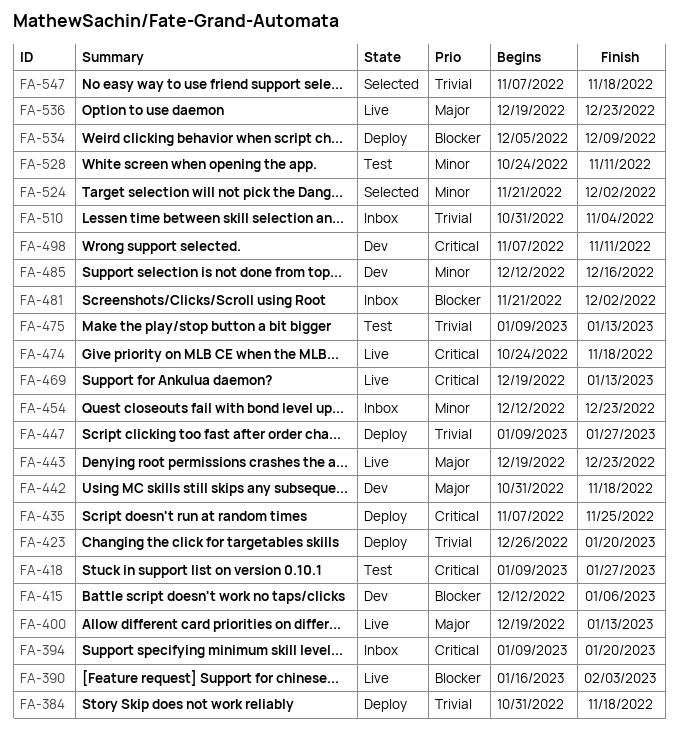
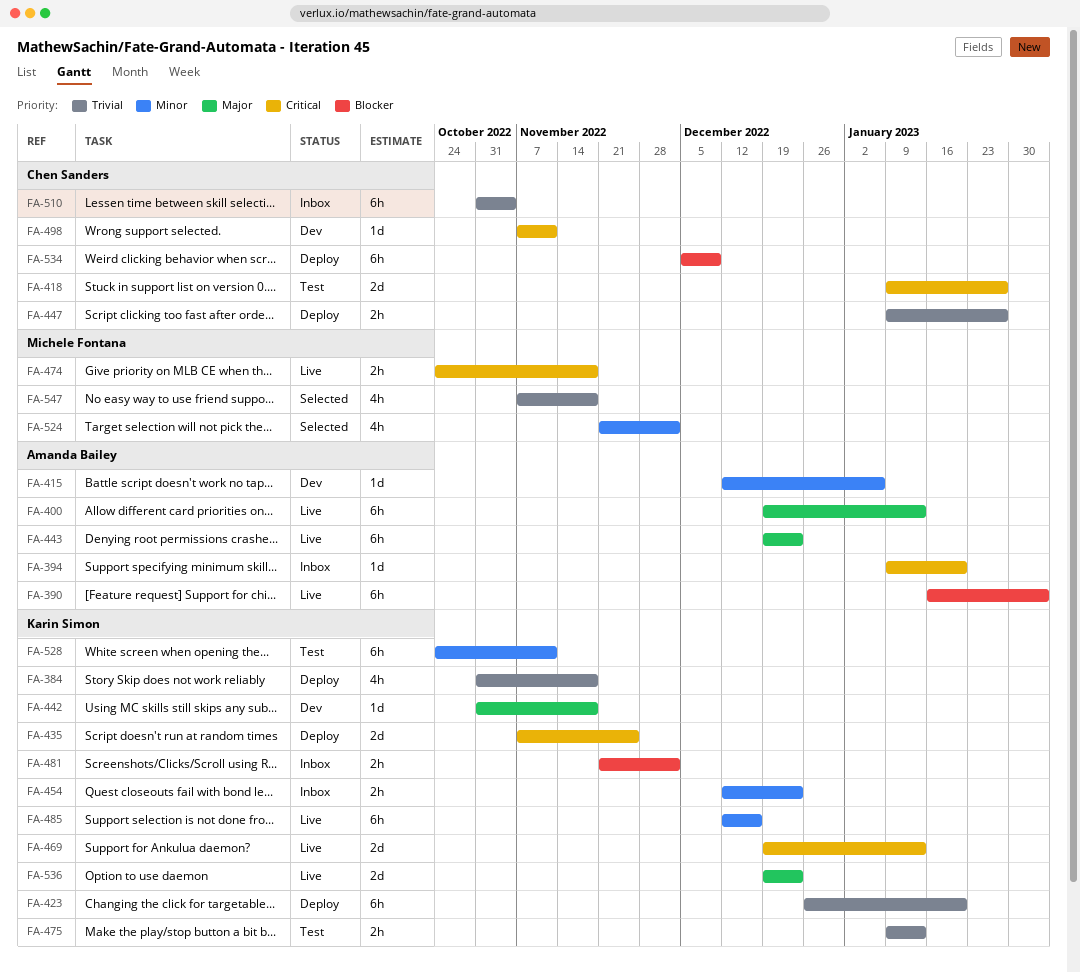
FA-415, priority: Blocker -> Minor
FA-485, status: Dev -> Live

